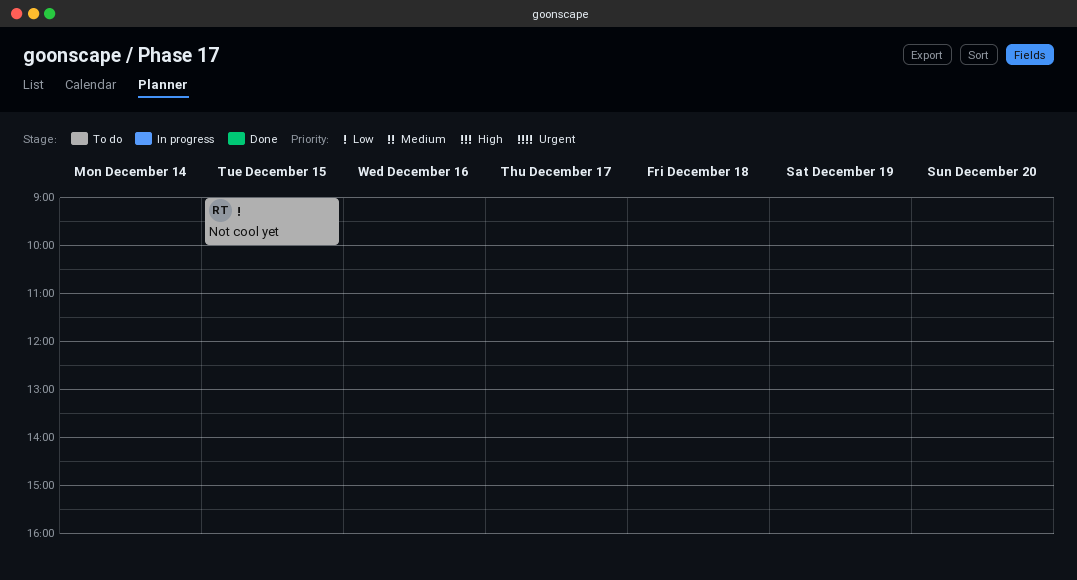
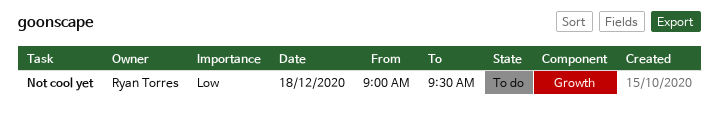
Not cool yet, day: Dec 15 -> Dec 18
Not cool yet, ends: 10:00 -> 09:30

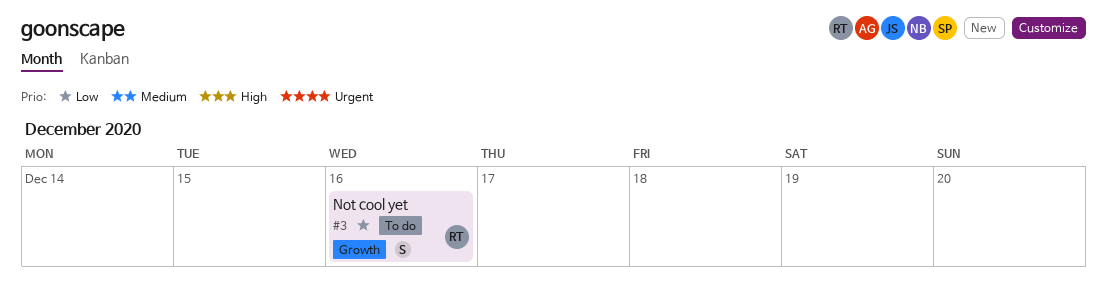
Not cool yet, day: Dec 18 -> Dec 16

